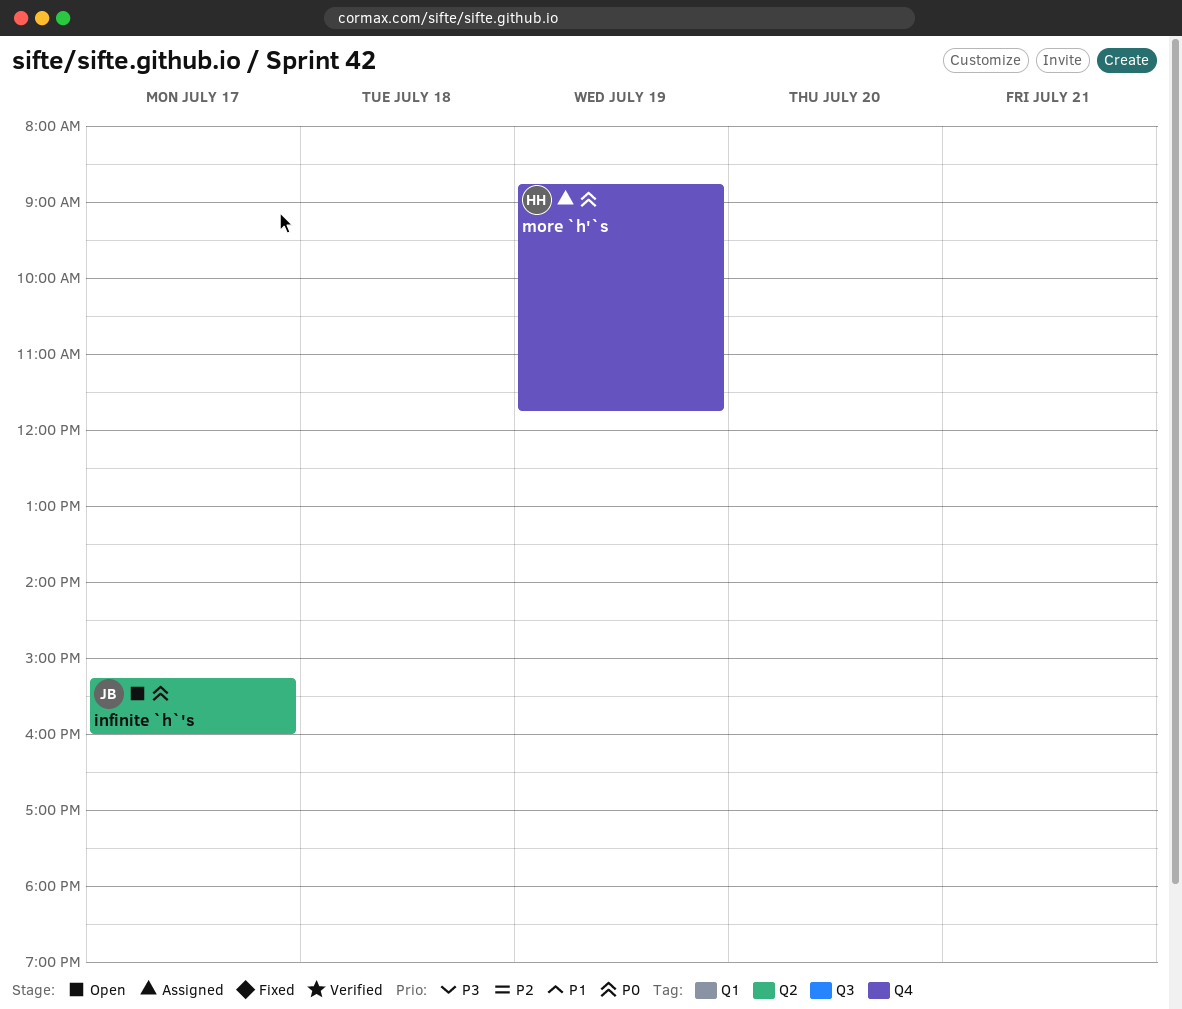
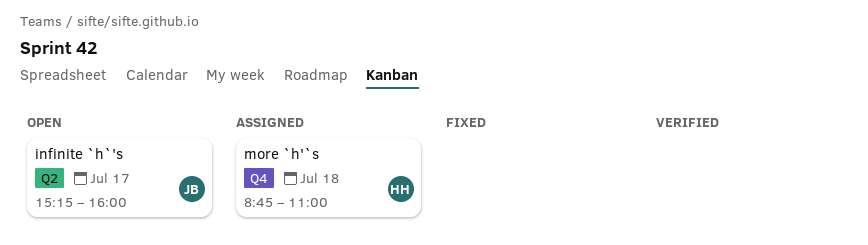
more `h'`s, day: Jul 19 -> Jul 18
more `h'`s, ends: 11:45 -> 11:00

